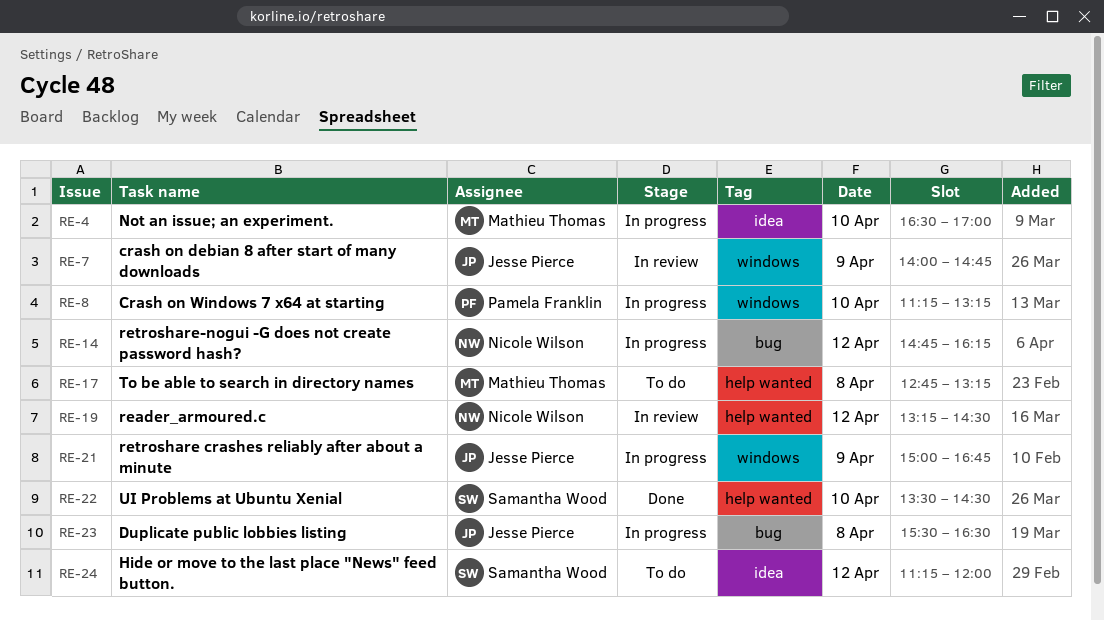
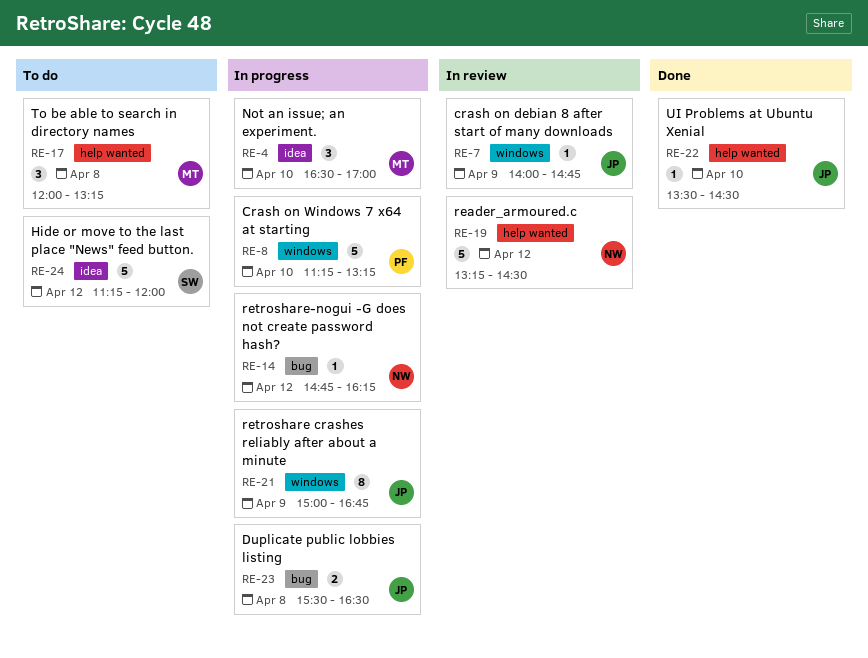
RE-17, begins: 12:45 -> 12:00
RE-22, owner: Samantha Wood -> Jesse Pierce

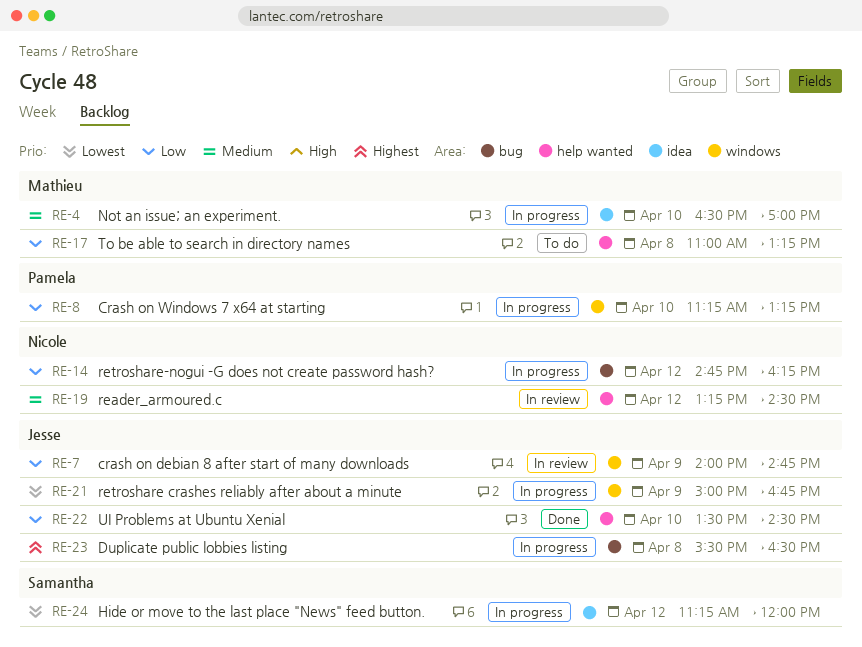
RE-17, begins: 12:00 -> 11:00
RE-24, status: To do -> In progress

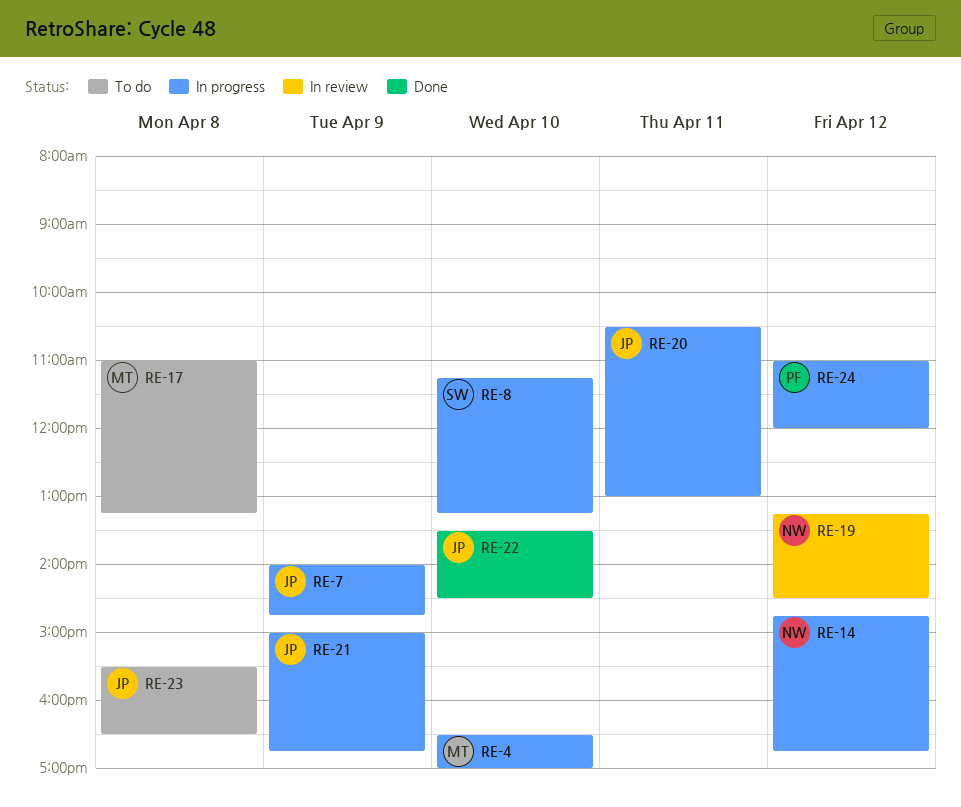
RE-7, status: In review -> In progress
RE-8, owner: Pamela -> Samantha
RE-14, ends: 16:15 -> 16:45
RE-20: none -> present
RE-23, status: In progress -> To do
RE-24, owner: Samantha -> Pamela
RE-24, begins: 11:15 -> 11:00

